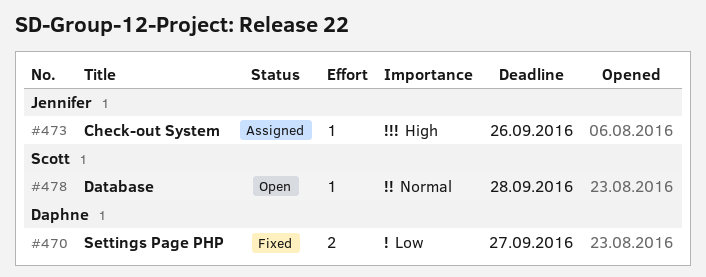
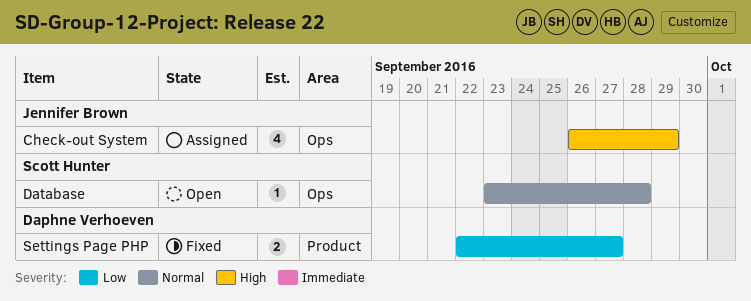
Check-out System, estimate: 1 -> 4
Check-out System, due: Sep 26 -> Sep 29

